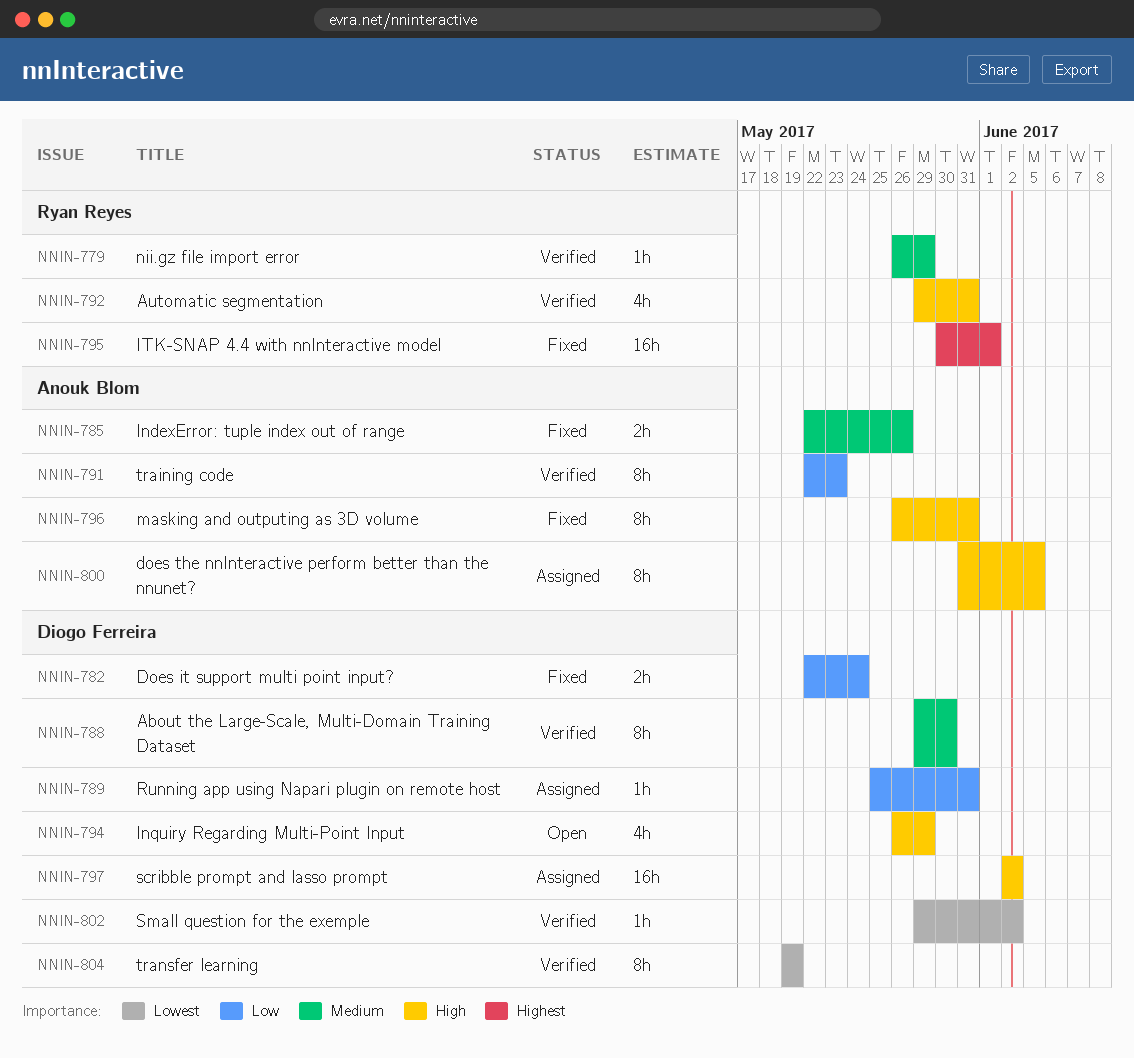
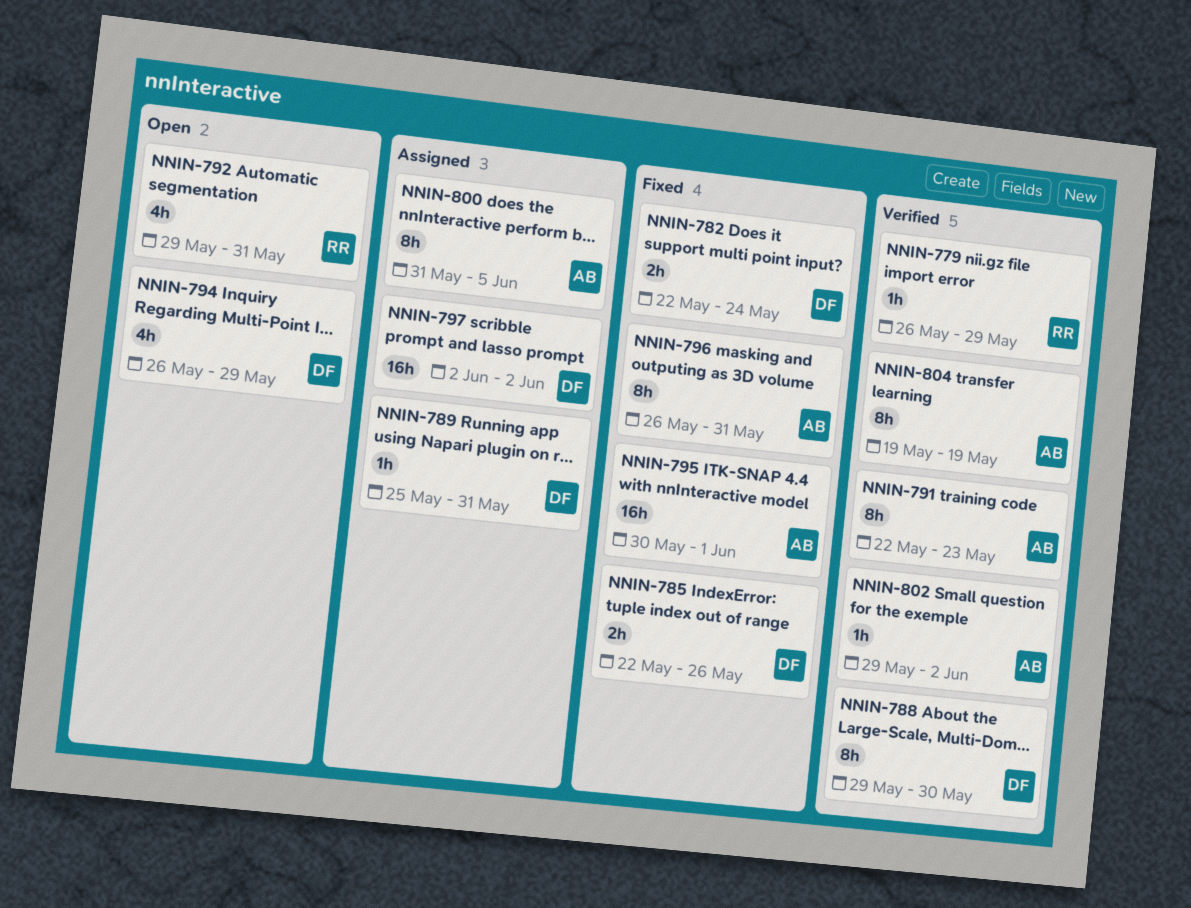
NNIN-785, owner: Anouk Blom -> Diogo Ferreira
NNIN-792, status: Verified -> Open
NNIN-795, owner: Ryan Reyes -> Anouk Blom
NNIN-802, owner: Diogo Ferreira -> Anouk Blom
NNIN-804, owner: Diogo Ferreira -> Anouk Blom

